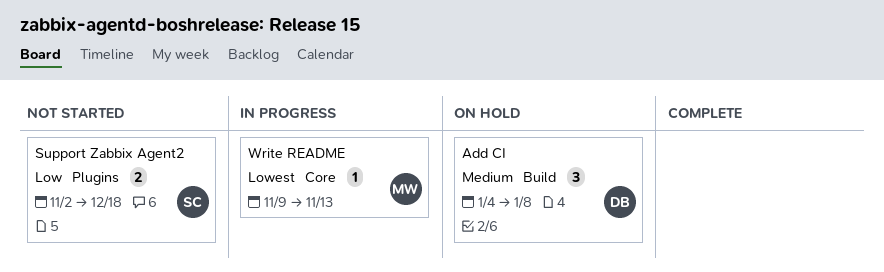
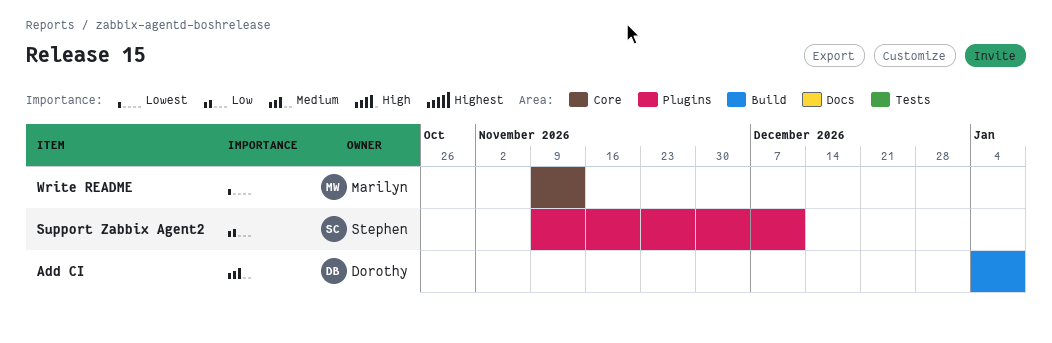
Support Zabbix Agent2, start: Nov 2 -> Nov 9
Support Zabbix Agent2, due: Dec 18 -> Dec 11

